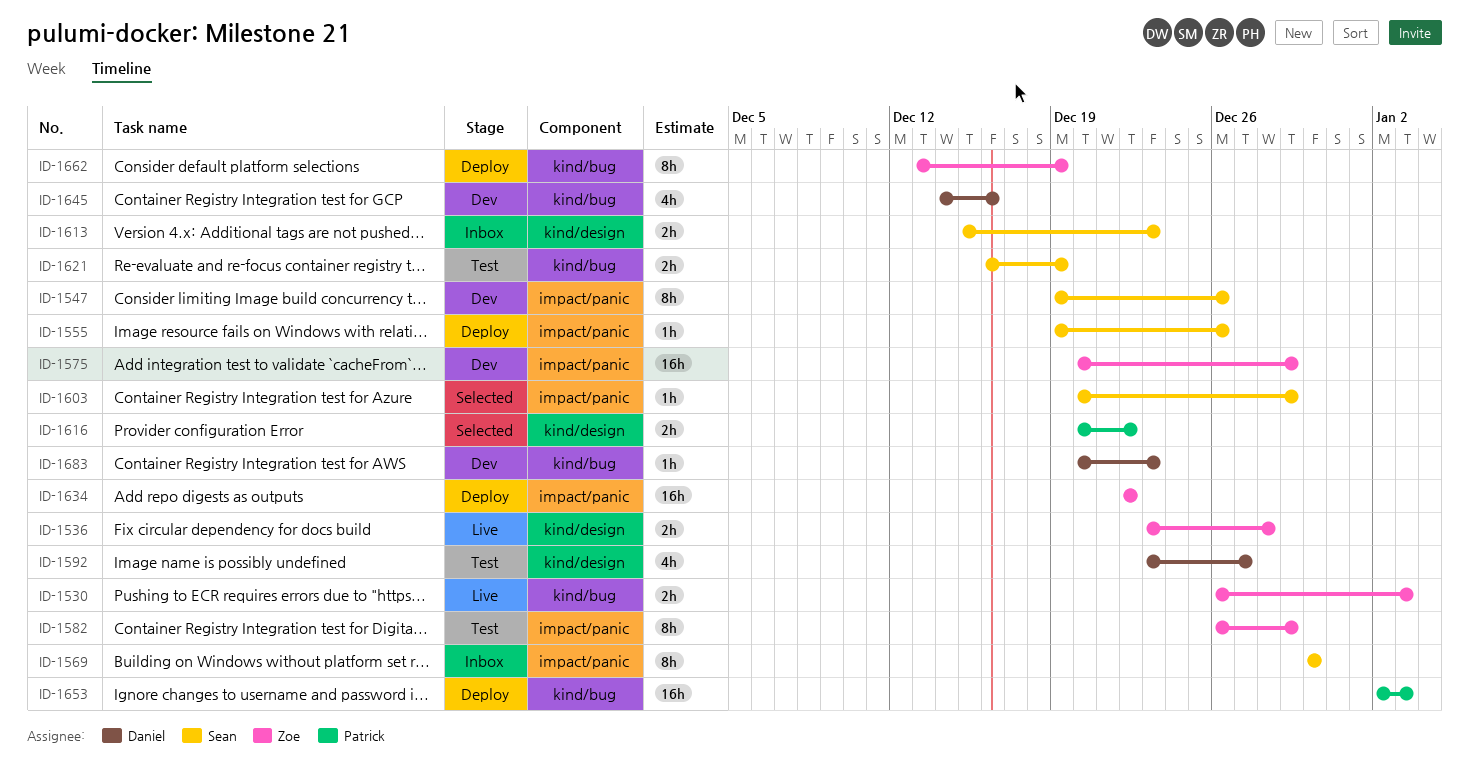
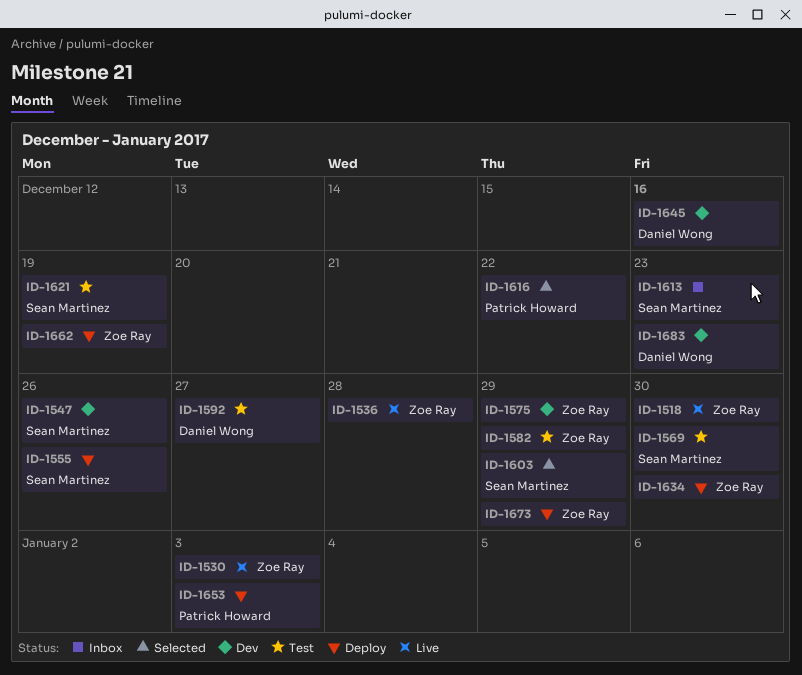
ID-1518: none -> present
ID-1569, status: Inbox -> Test
ID-1634, due: Dec 22 -> Dec 30
ID-1673: none -> present

